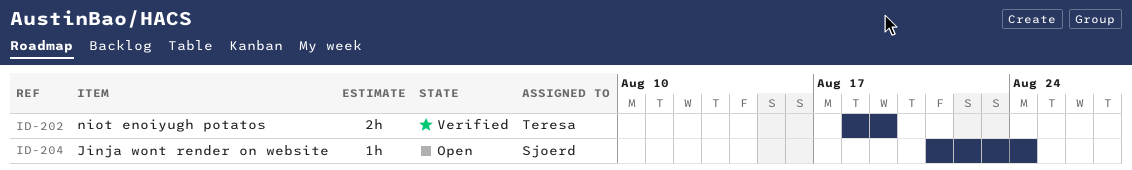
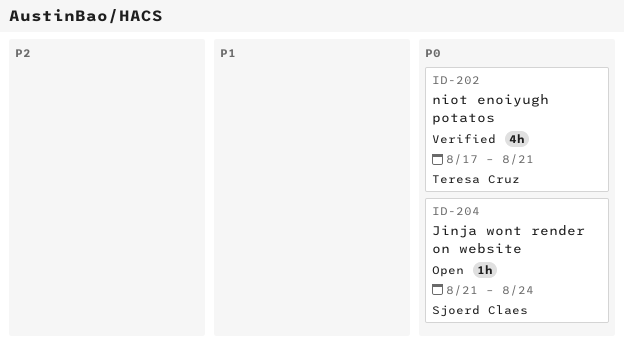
ID-202, estimate: 2h -> 4h
ID-202, start: Aug 18 -> Aug 17
ID-202, due: Aug 19 -> Aug 21

